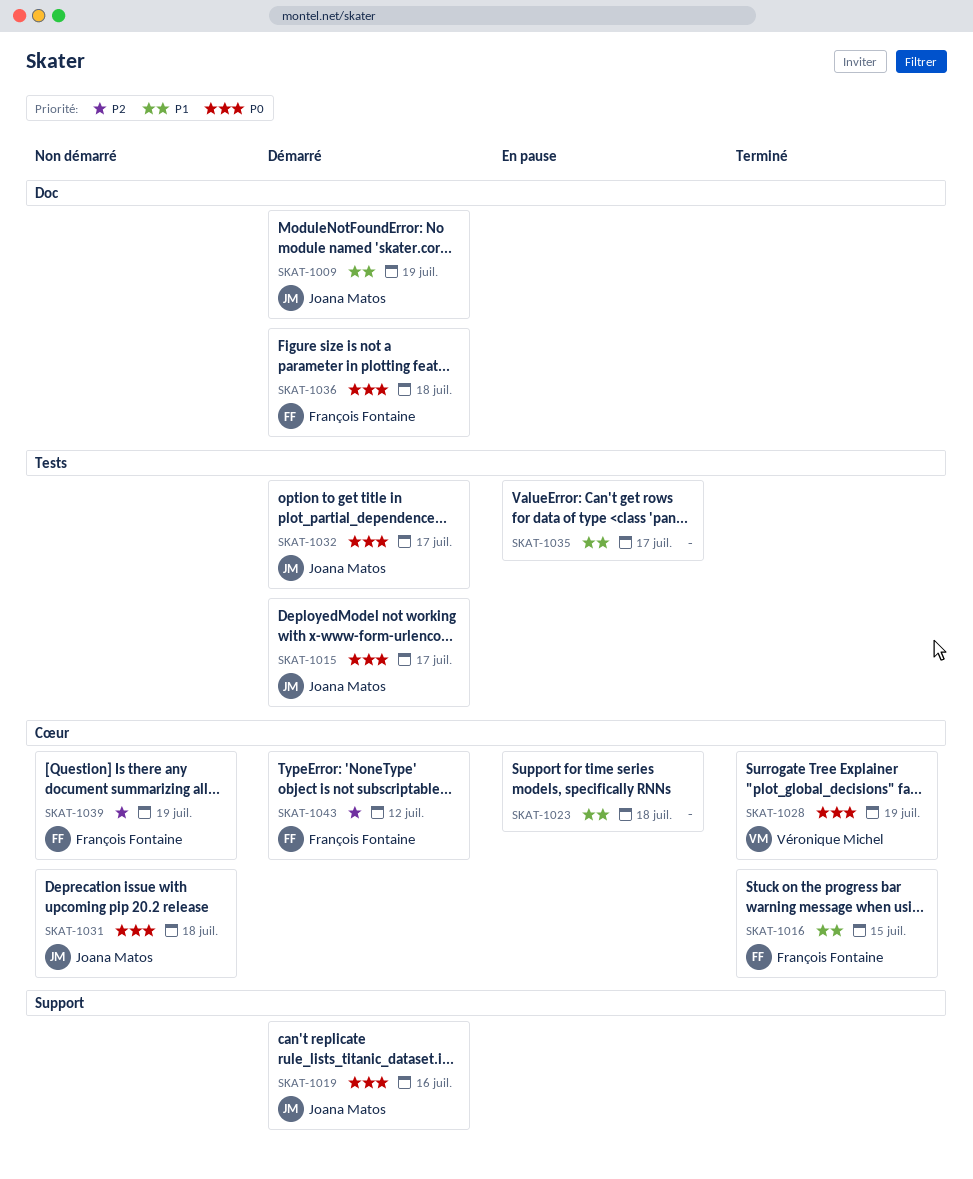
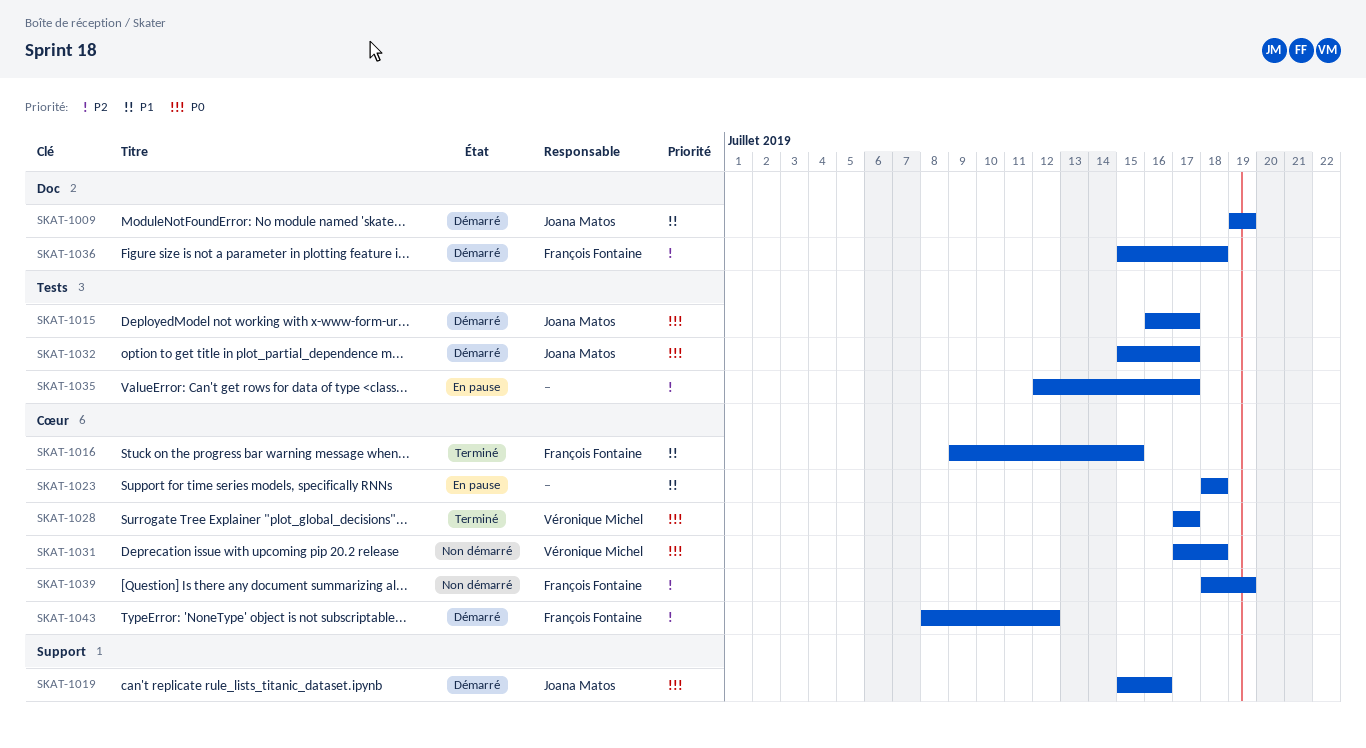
SKAT-1028, due: Jul 19 -> Jul 17
SKAT-1031, owner: Joana Matos -> Véronique Michel
SKAT-1035, priority: P1 -> P2
SKAT-1036, priority: P0 -> P2

